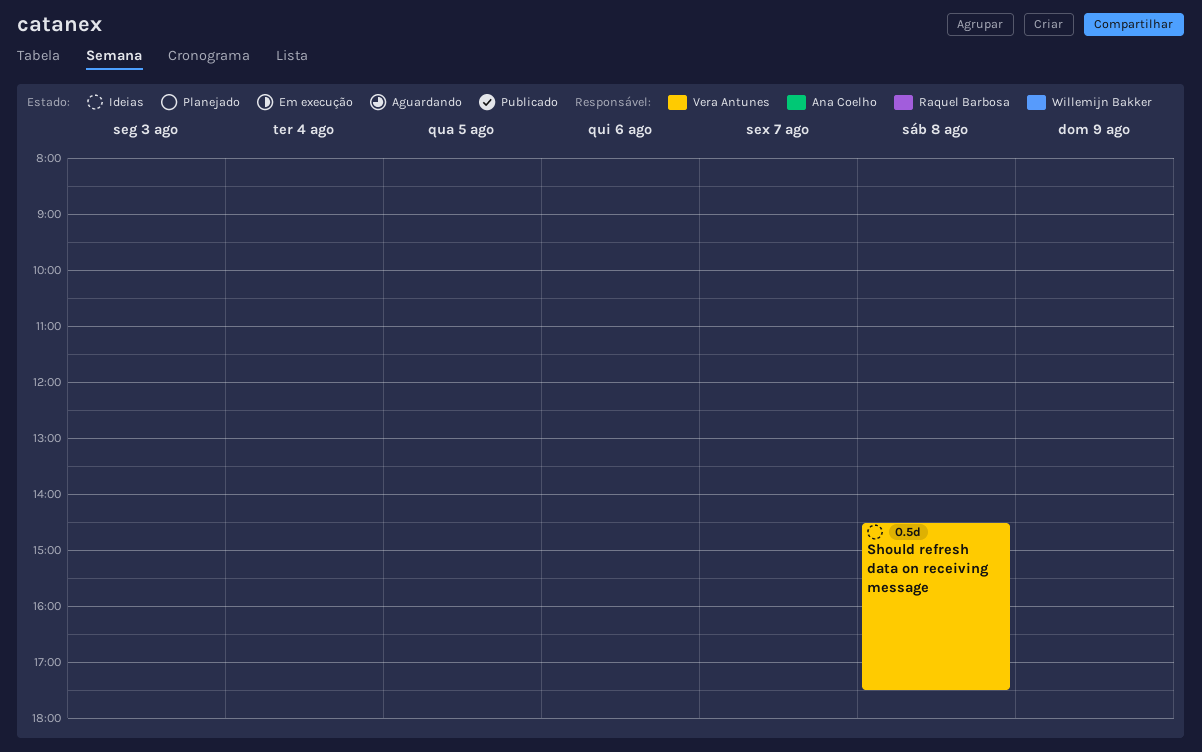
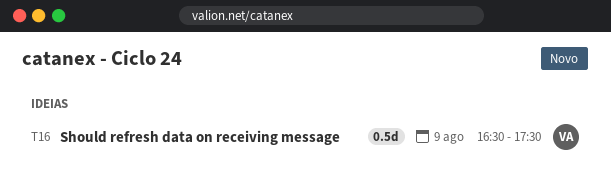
Should refresh data on receiving message, day: Aug 8 -> Aug 9
Should refresh data on receiving message, begins: 14:30 -> 16:30

